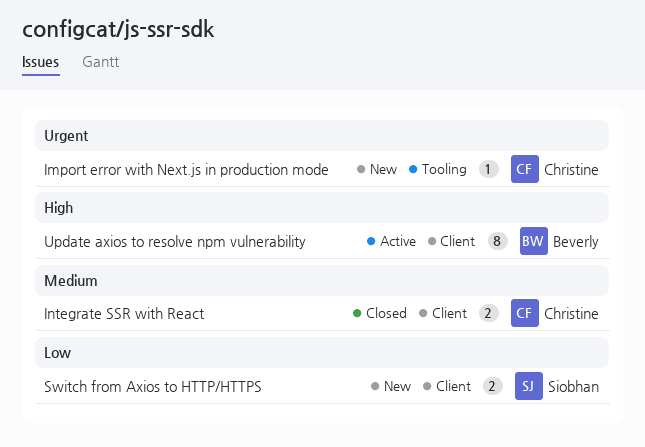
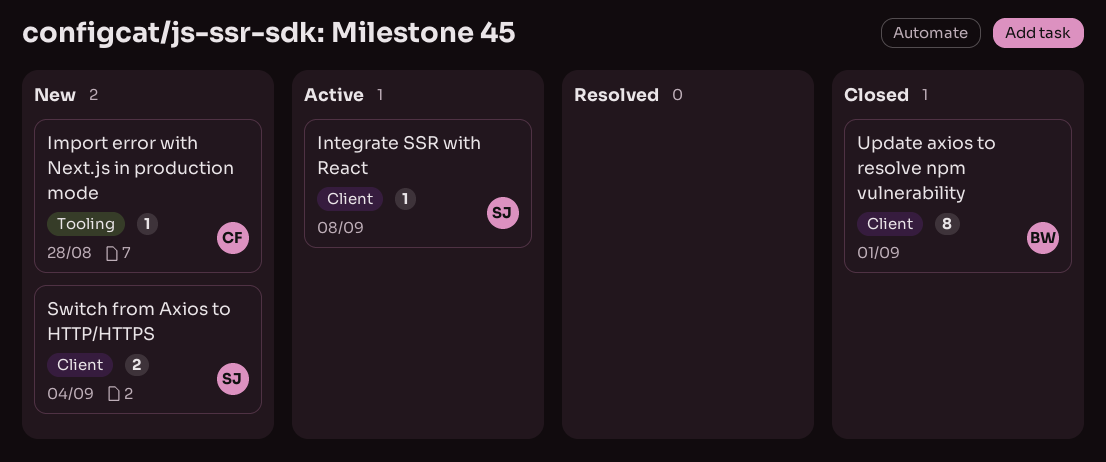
Integrate SSR with React, status: Closed -> Active
Integrate SSR with React, owner: Christine -> Siobhan
Integrate SSR with React, estimate: 2 -> 1
Update axios to resolve npm vulnerability, status: Active -> Closed

